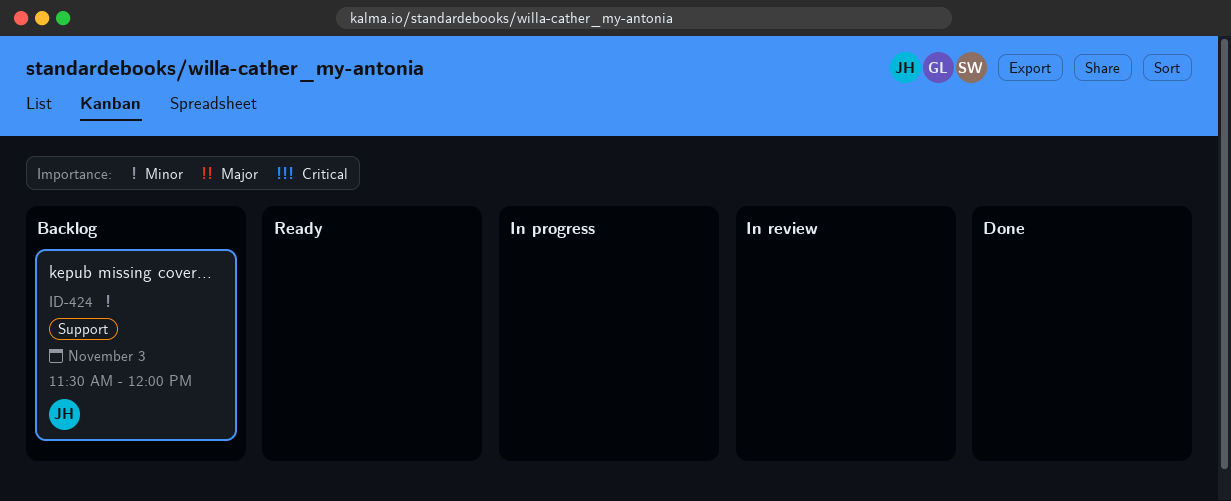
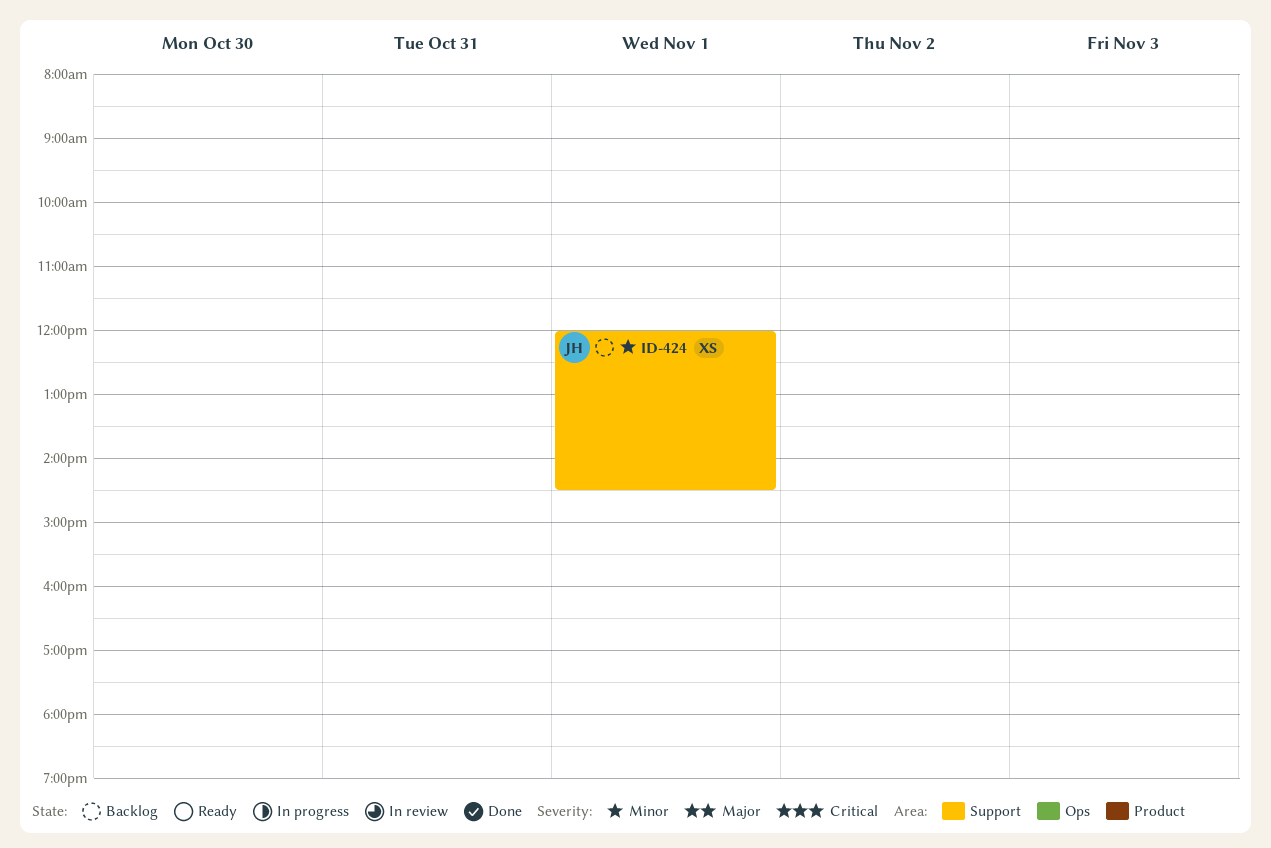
ID-424, day: Nov 3 -> Nov 1
ID-424, begins: 11:30 -> 12:00
ID-424, ends: 12:00 -> 14:30

